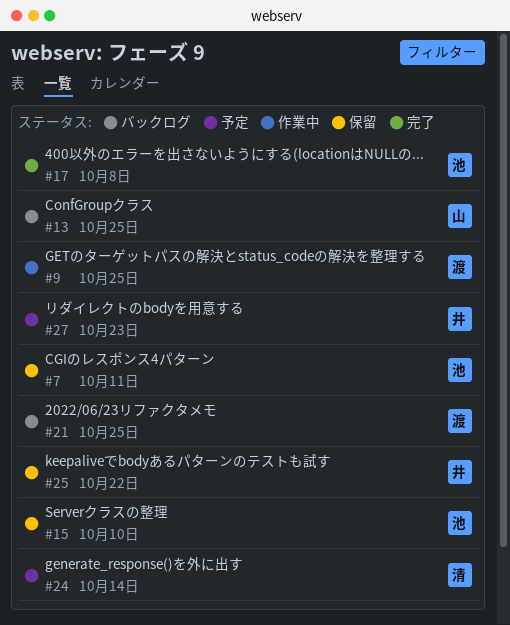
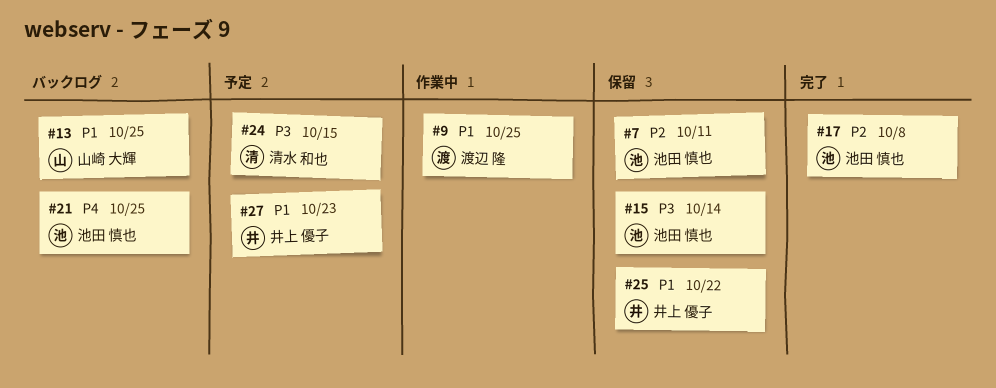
#15, due: Oct 10 -> Oct 14
#21, owner: 渡辺 隆 -> 池田 慎也
#24, due: Oct 14 -> Oct 15

